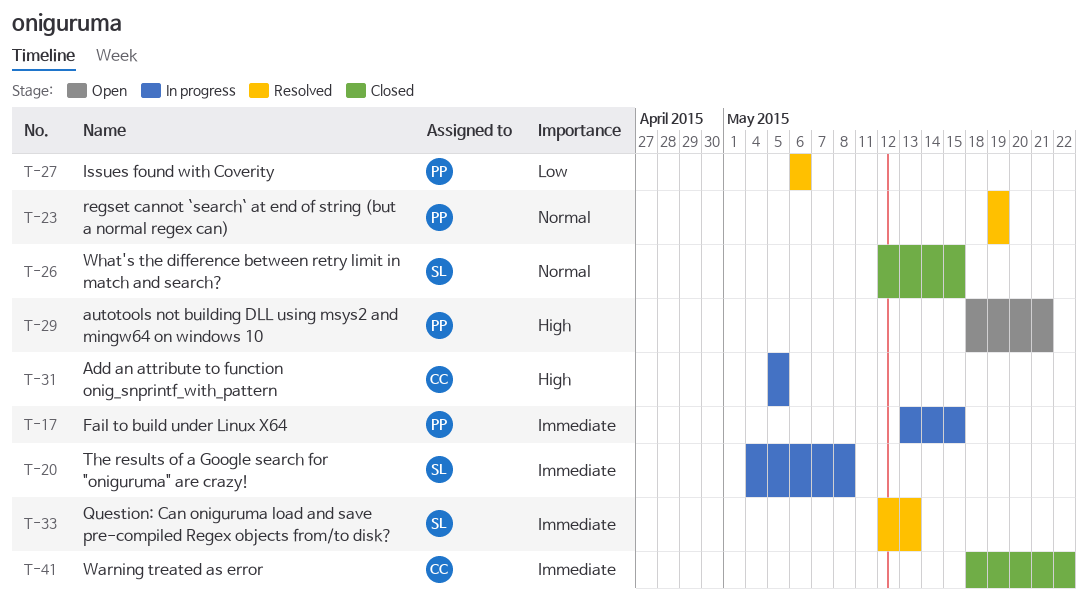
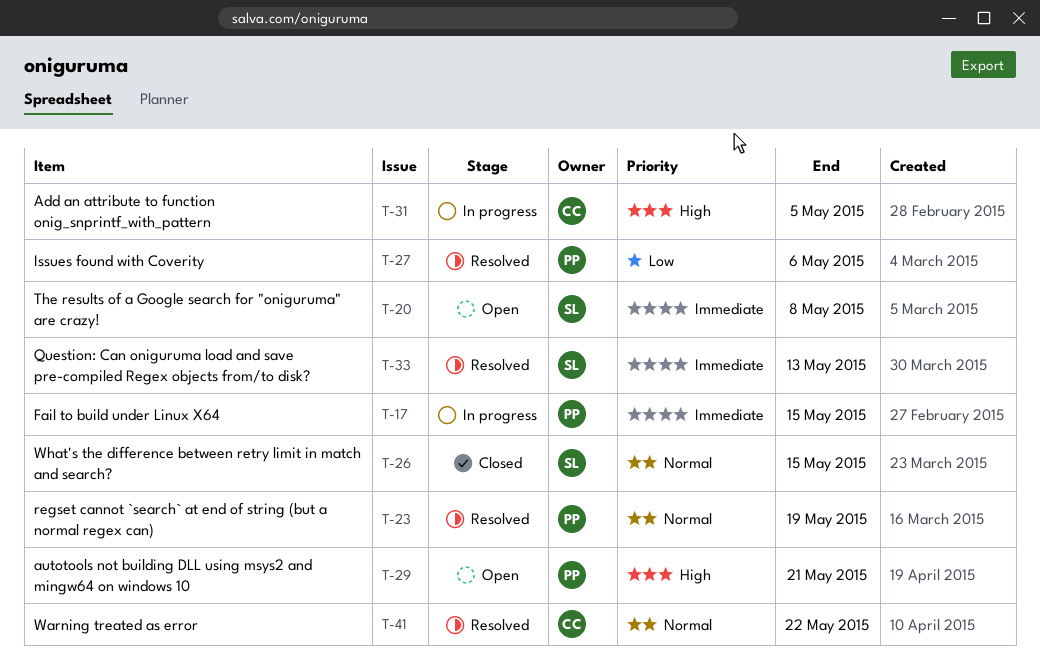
T-20, status: In progress -> Open
T-41, status: Closed -> Resolved
T-41, priority: Immediate -> Normal

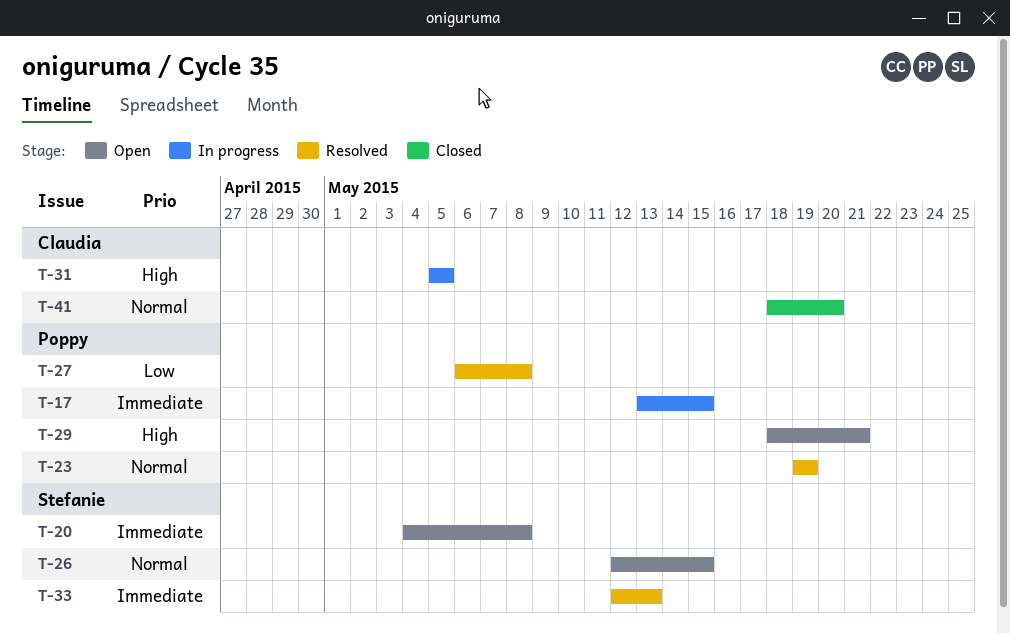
T-26, status: Closed -> Open
T-27, due: May 6 -> May 8
T-41, status: Resolved -> Closed
T-41, due: May 22 -> May 20

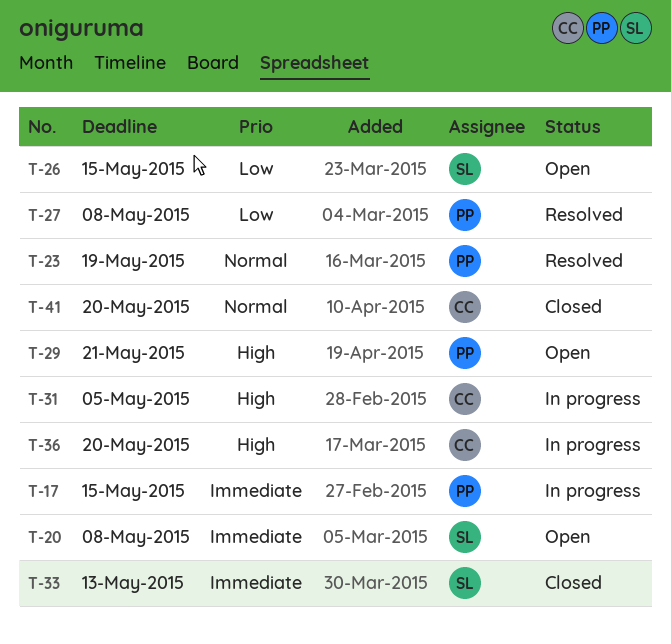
T-26, priority: Normal -> Low
T-33, status: Resolved -> Closed
T-36: none -> present

